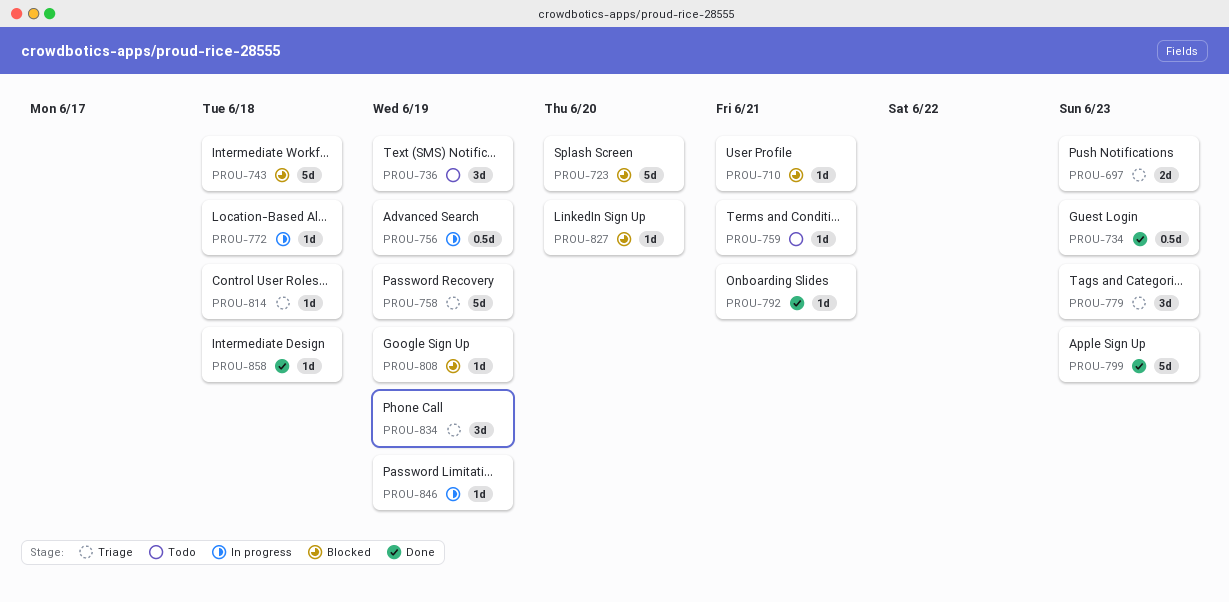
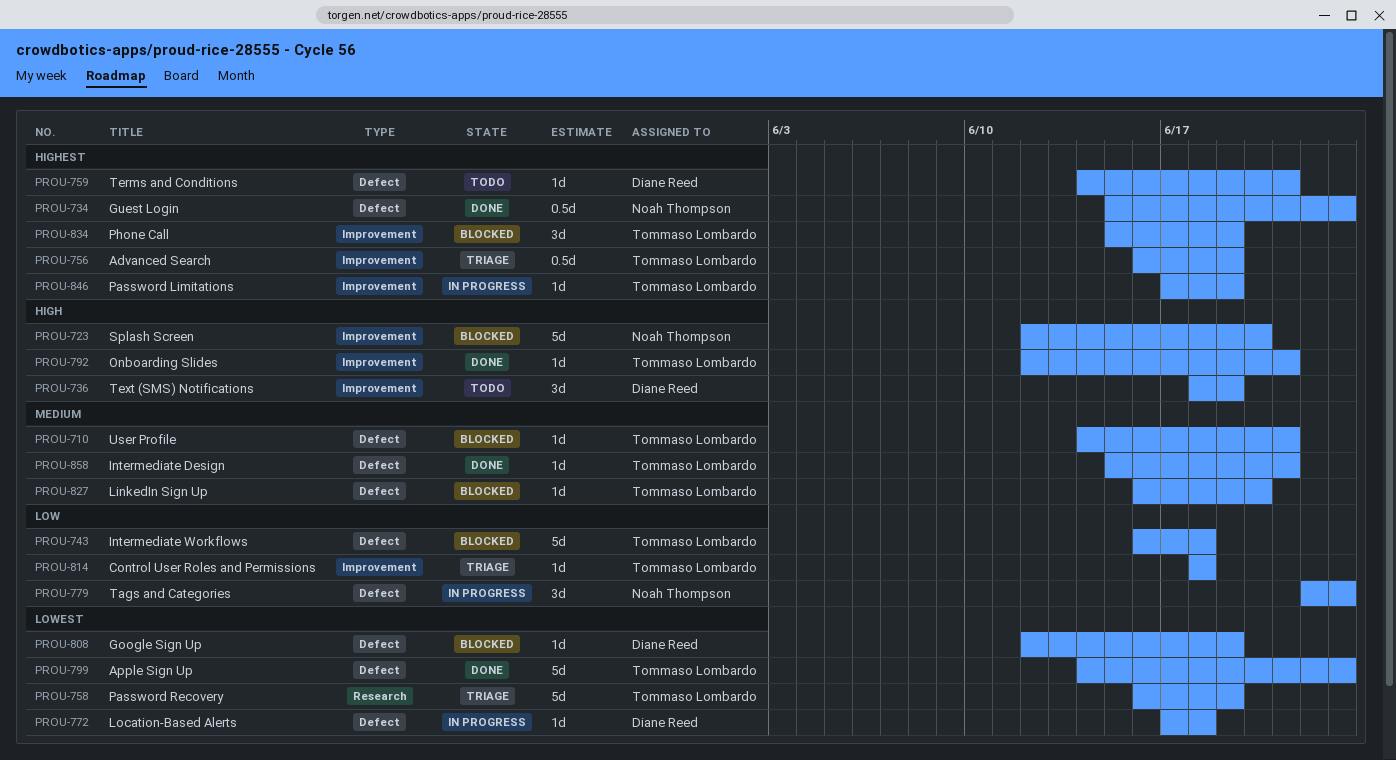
PROU-697: present -> none
PROU-756, status: In progress -> Triage
PROU-779, status: Triage -> In progress
PROU-834, status: Triage -> Blocked
PROU-858, due: Jun 18 -> Jun 21

